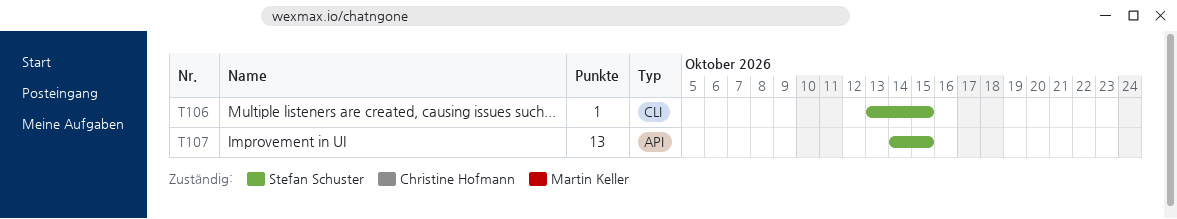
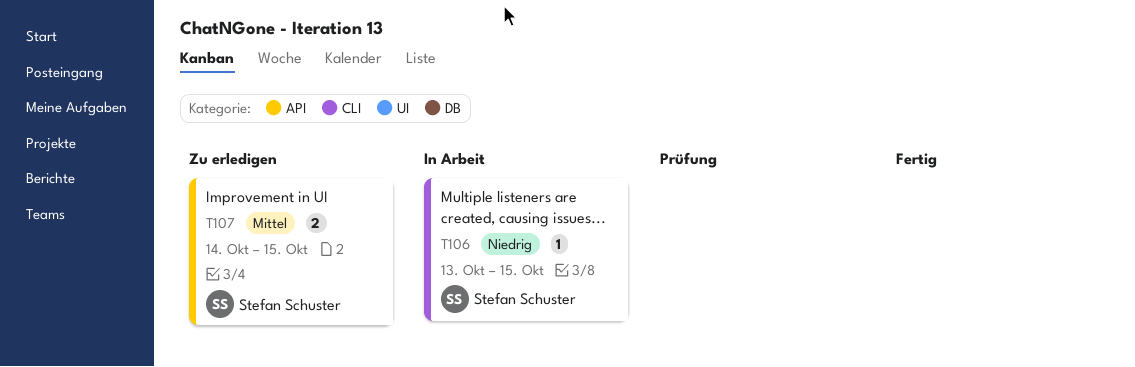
T107, estimate: 13 -> 2

